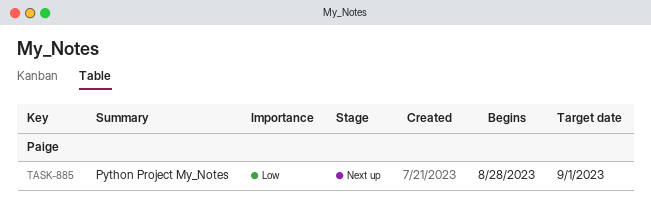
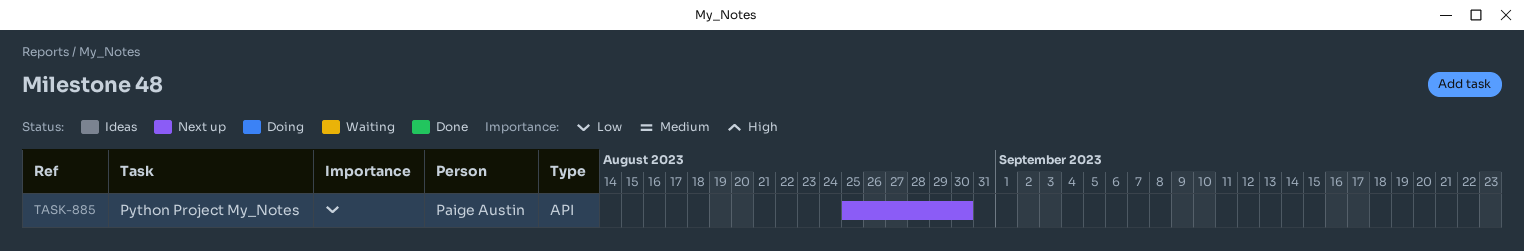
TASK-885, start: Aug 28 -> Aug 25
TASK-885, due: Sep 1 -> Aug 30

